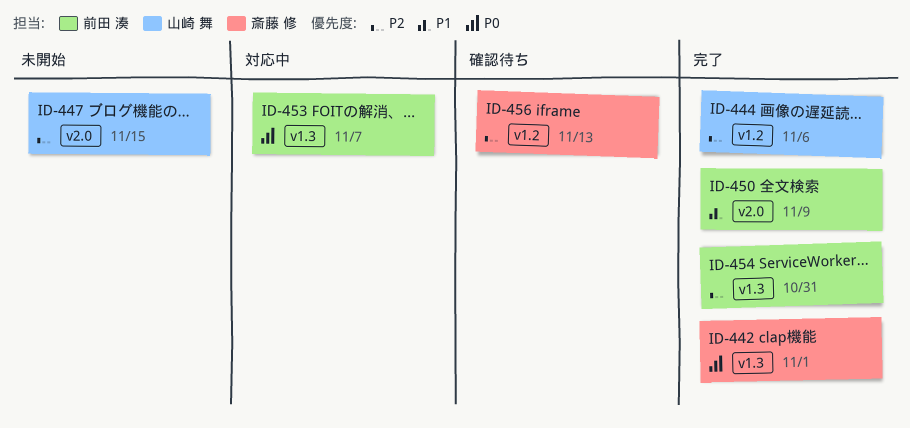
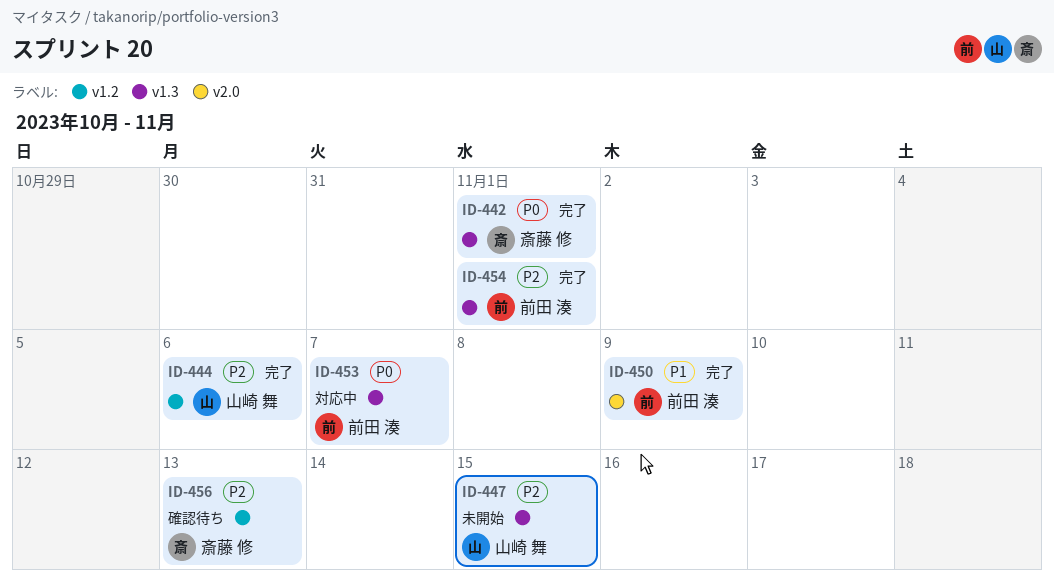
ID-447, label: v2.0 -> v1.3
ID-454, due: Oct 31 -> Nov 1

